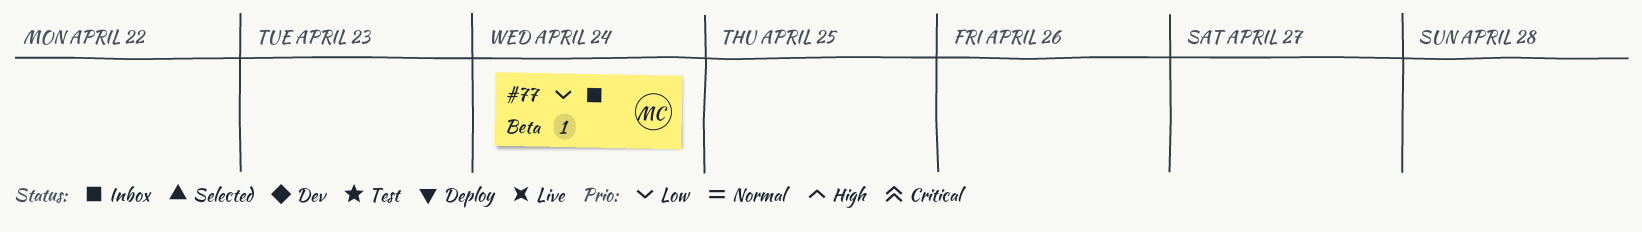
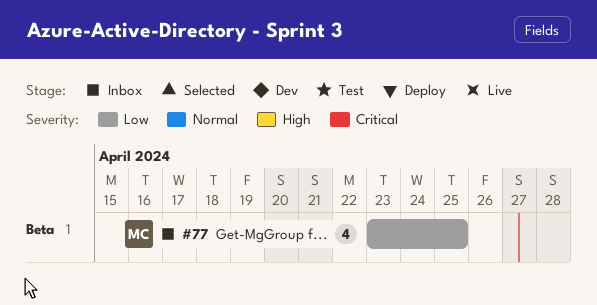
#77, estimate: 1 -> 4
#77, due: Apr 24 -> Apr 25

